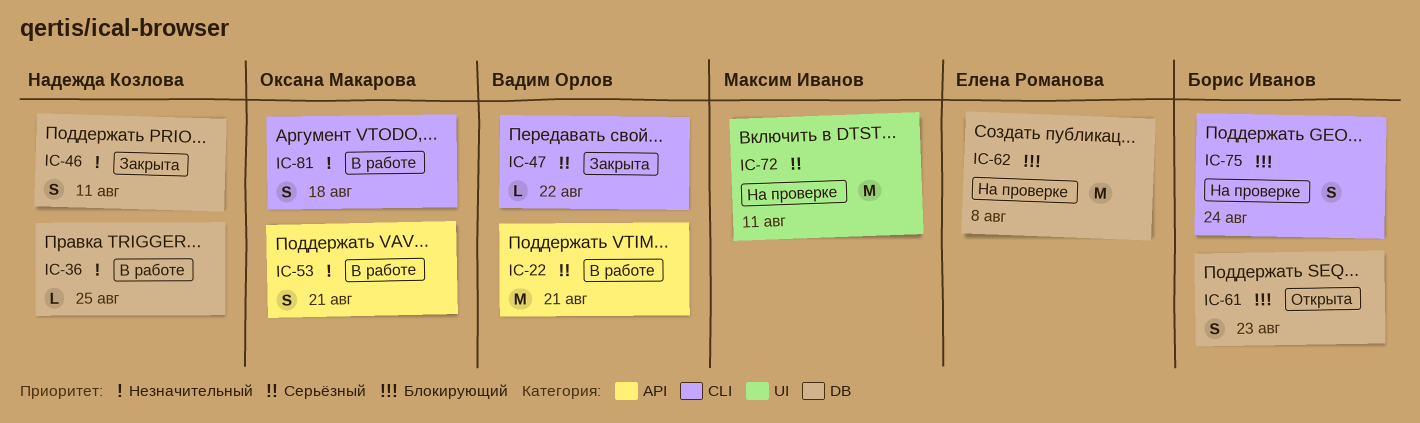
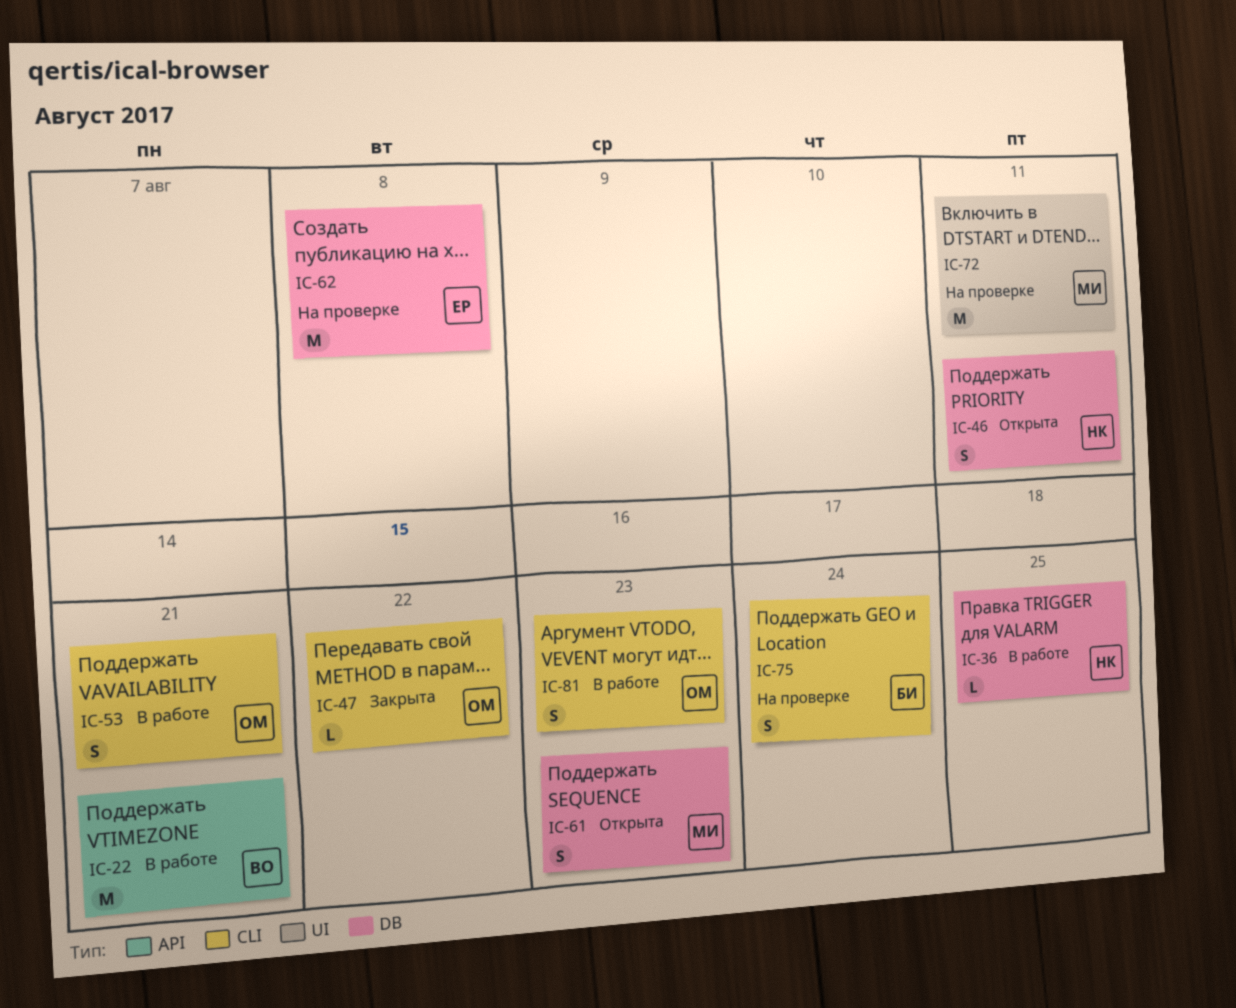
IC-46, status: Закрыта -> Открыта
IC-47, owner: Вадим Орлов -> Оксана Макарова
IC-53, label: API -> CLI
IC-61, owner: Борис Иванов -> Максим Иванов
IC-81, due: Aug 18 -> Aug 23

